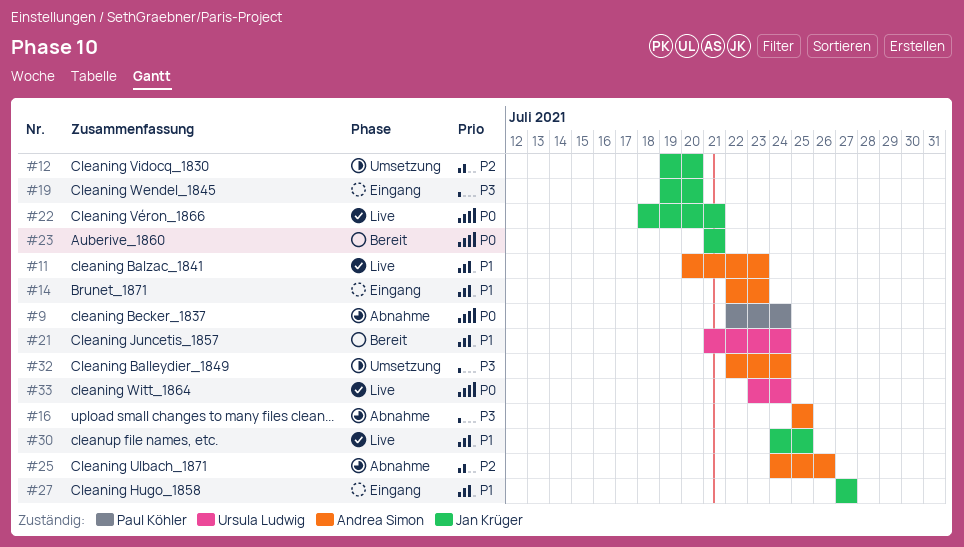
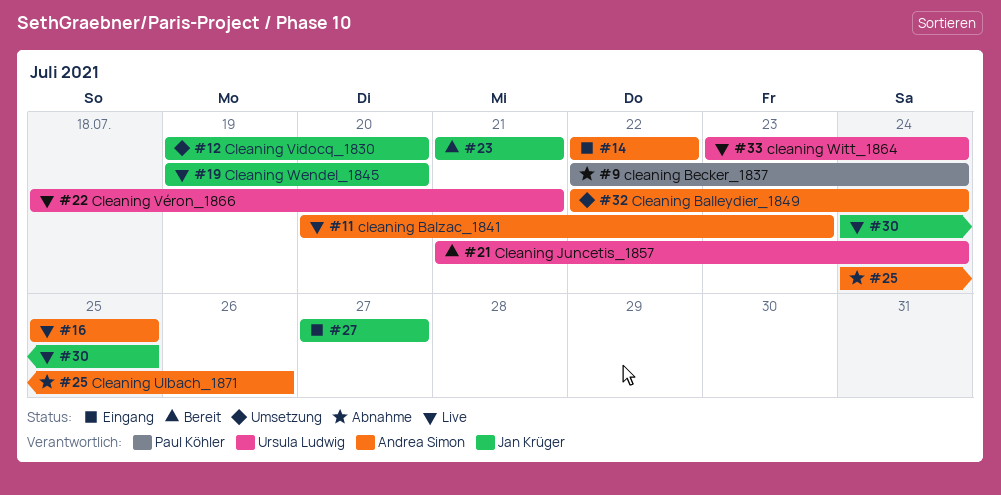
#14, due: Jul 23 -> Jul 22
#16, status: Abnahme -> Live
#19, status: Eingang -> Live
#22, owner: Jan Krüger -> Ursula Ludwig

